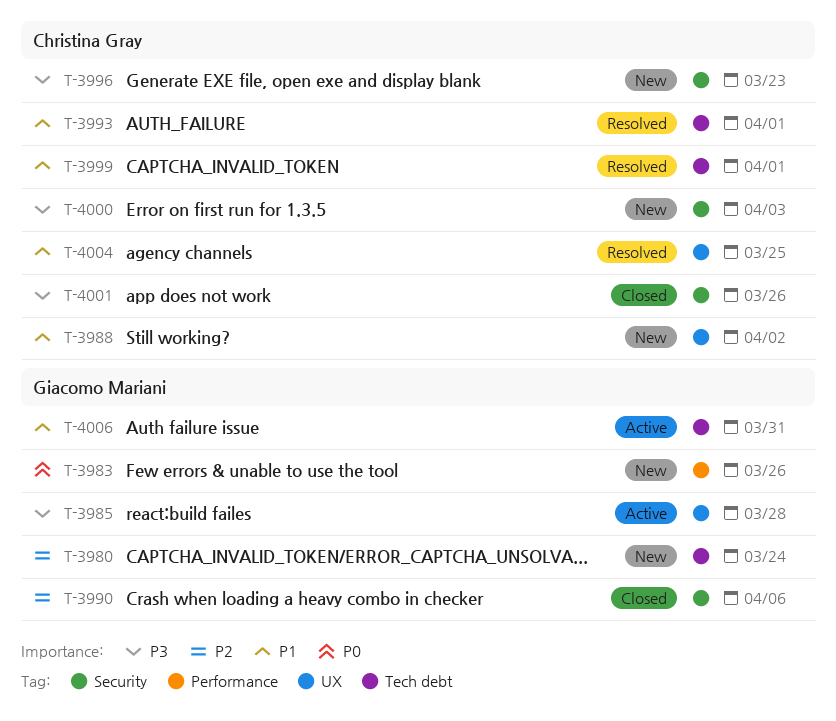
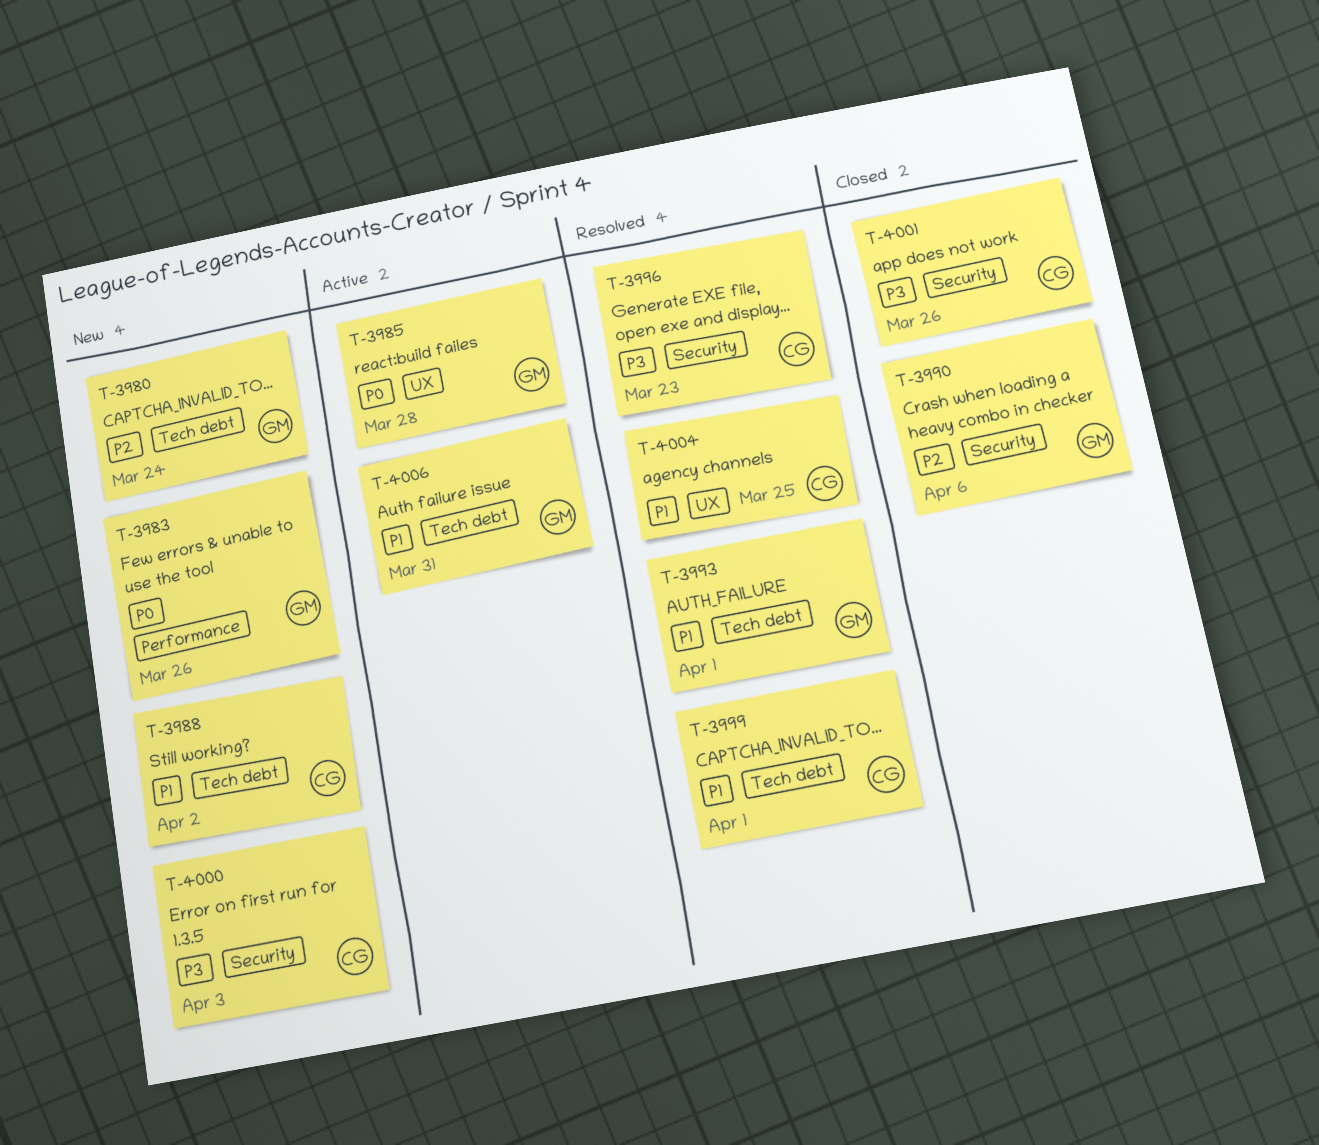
T-3985, priority: P3 -> P0
T-3988, label: UX -> Tech debt
T-3993, owner: Christina Gray -> Giacomo Mariani
T-3996, status: New -> Resolved

